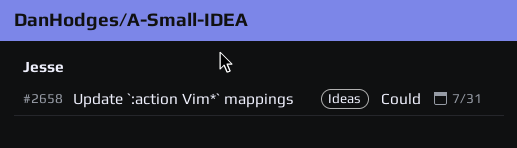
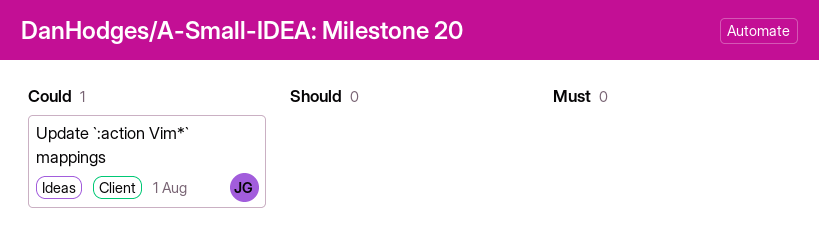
Update `:action Vim*` mappings, due: Jul 31 -> Aug 1

